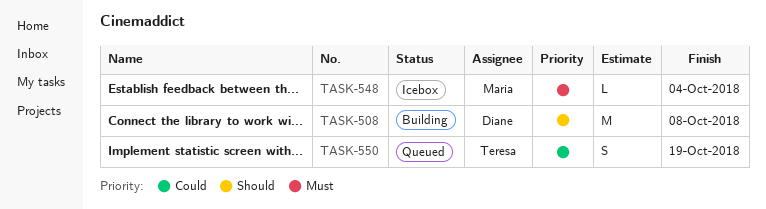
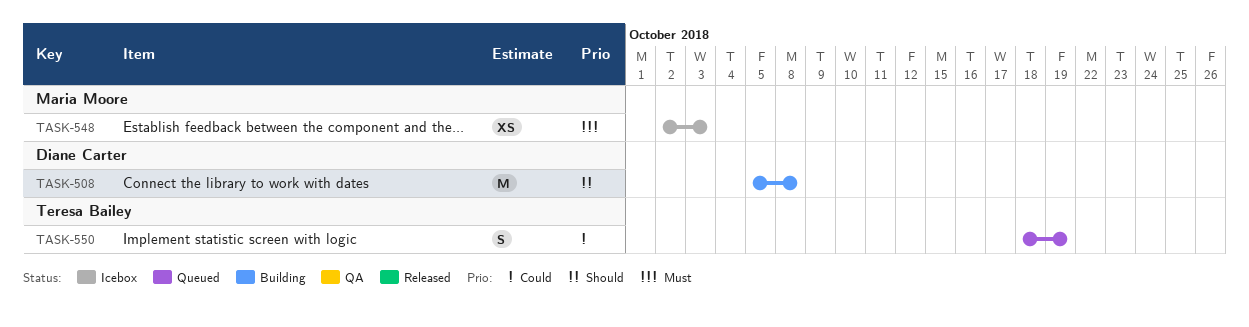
TASK-548, estimate: L -> XS
TASK-548, due: Oct 4 -> Oct 3

